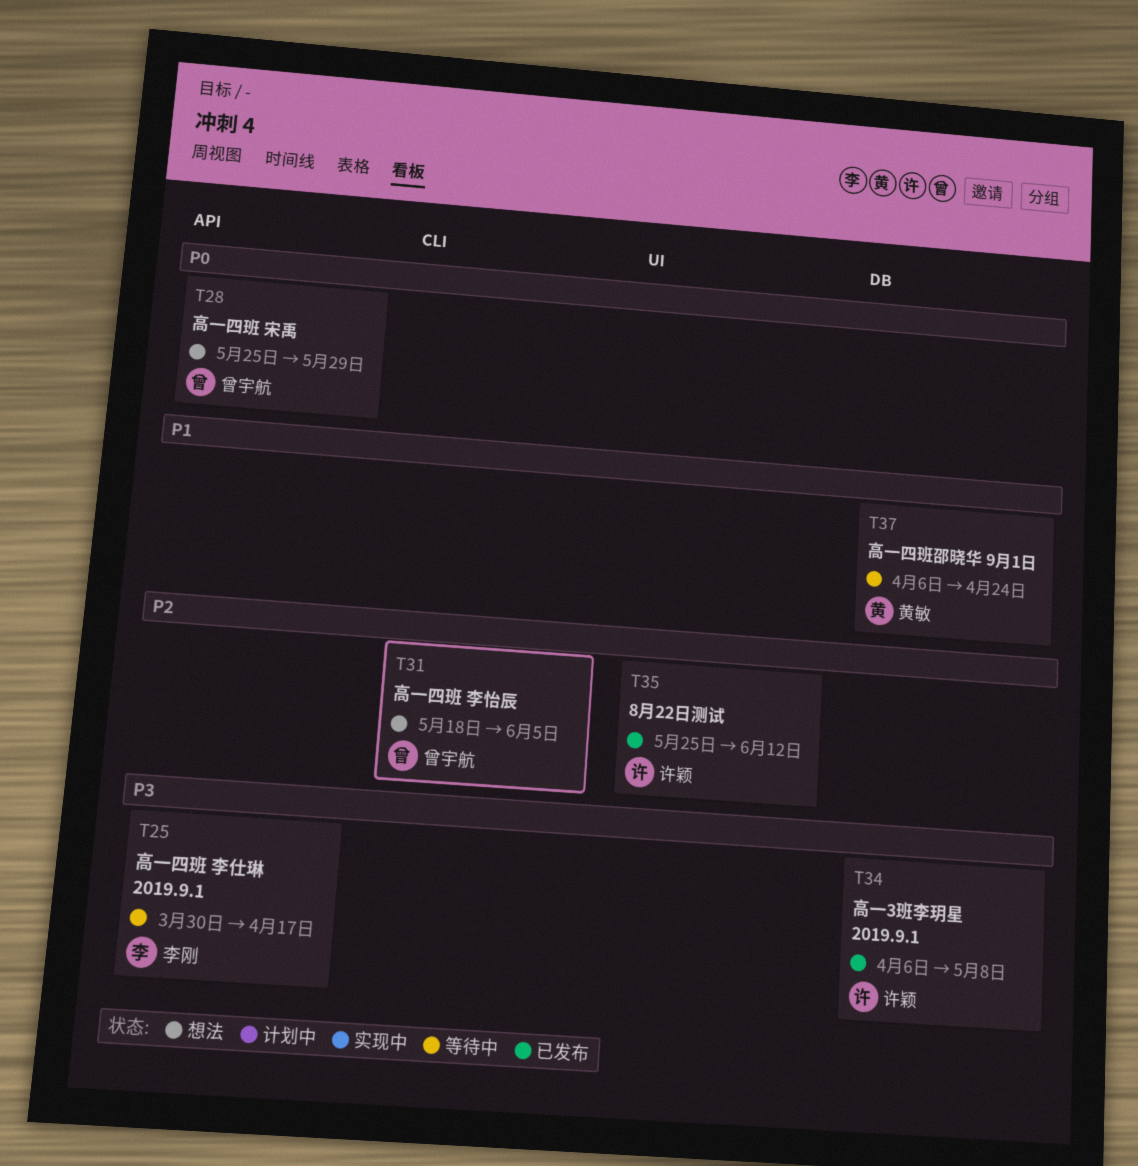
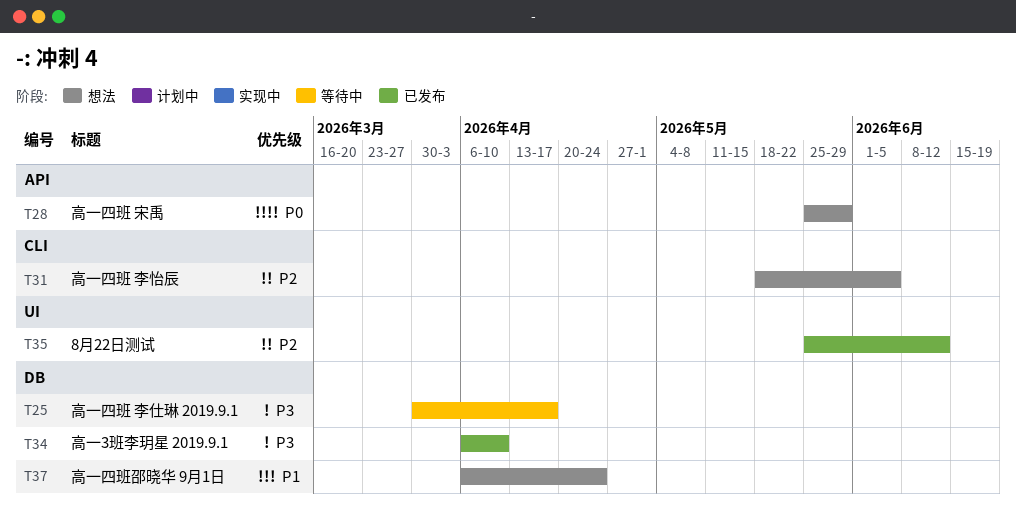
T25, label: API -> DB
T34, due: May 8 -> Apr 10
T37, status: 等待中 -> 想法

